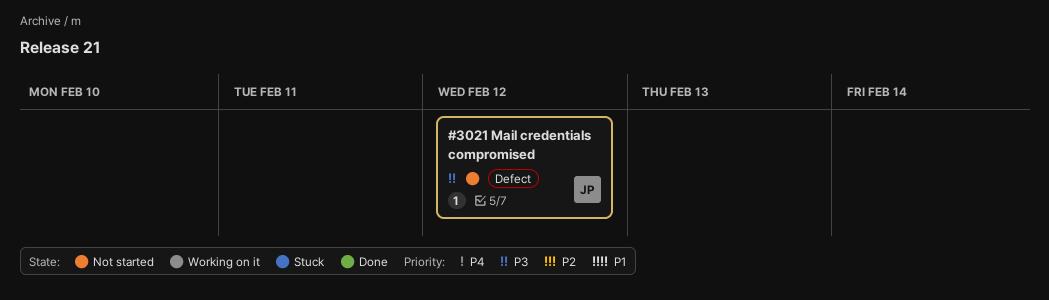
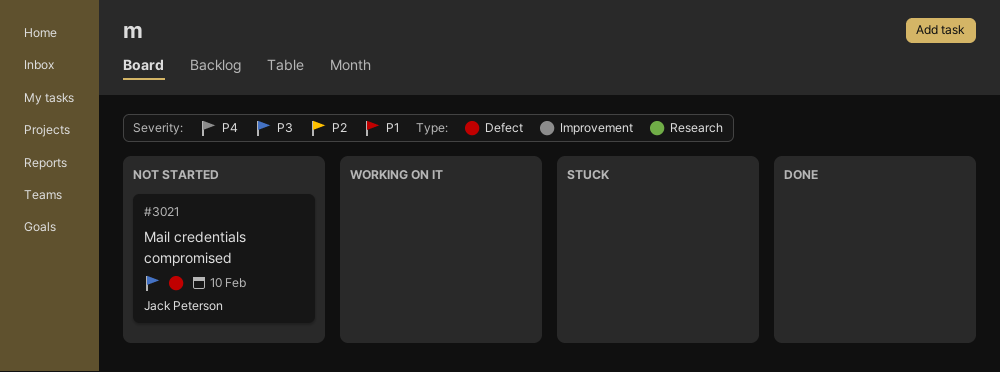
#3021, due: Feb 12 -> Feb 10

